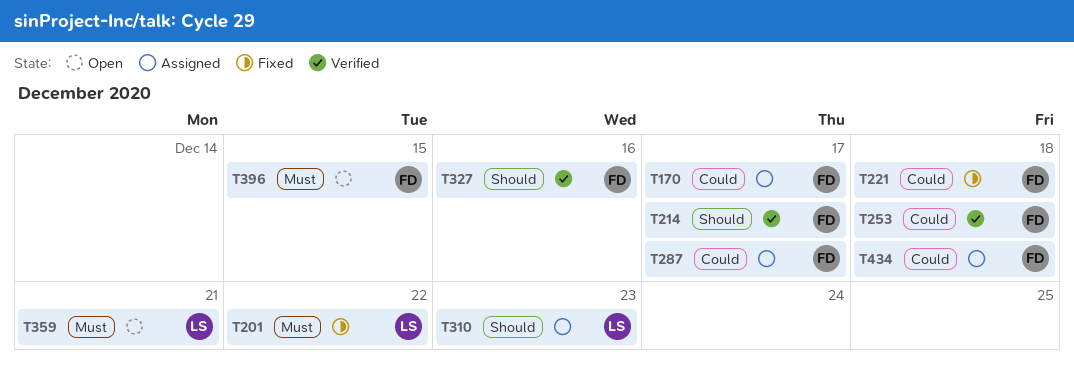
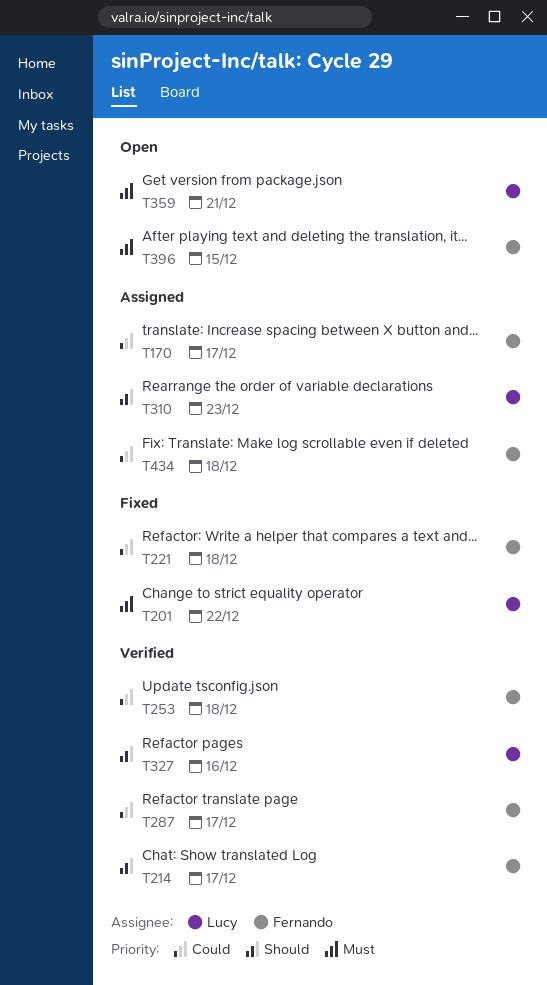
T287, status: Assigned -> Verified
T327, owner: Fernando -> Lucy

